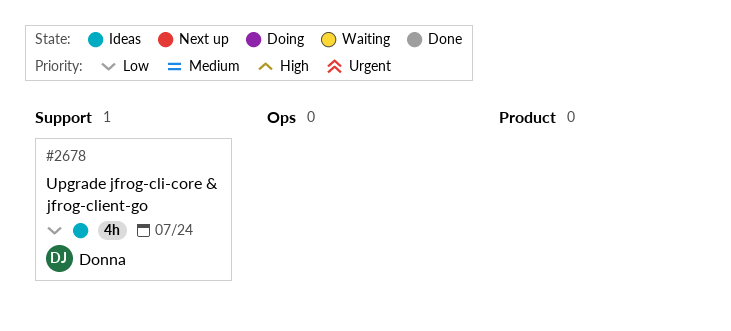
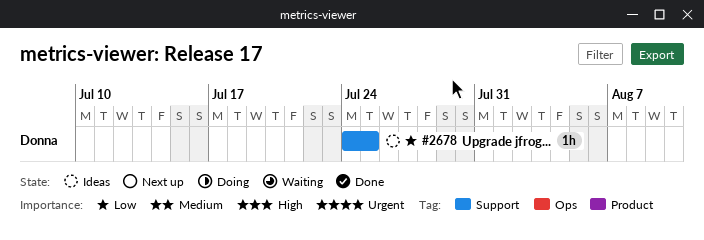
#2678, estimate: 4h -> 1h
#2678, due: Jul 24 -> Jul 25

